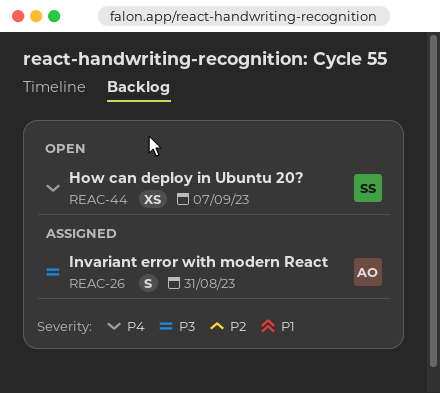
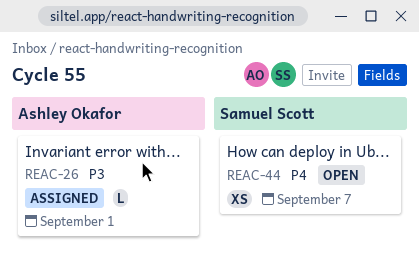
REAC-26, estimate: S -> L
REAC-26, due: Aug 31 -> Sep 1

